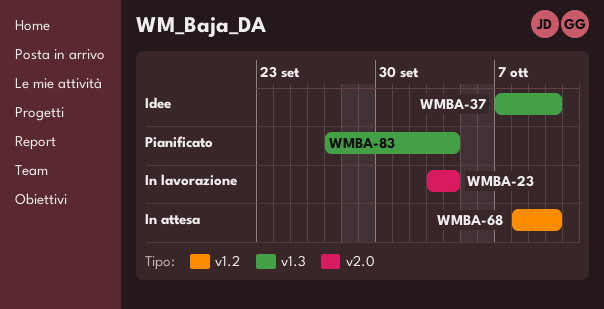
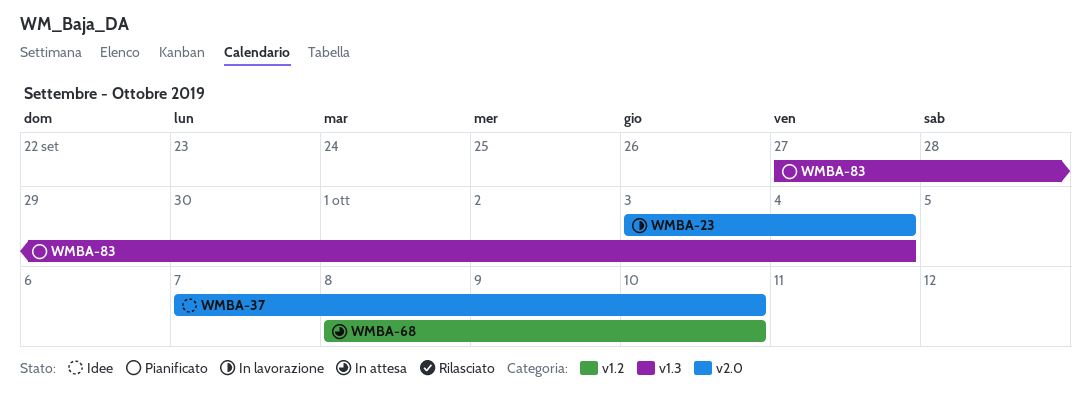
WMBA-37, label: v1.3 -> v2.0

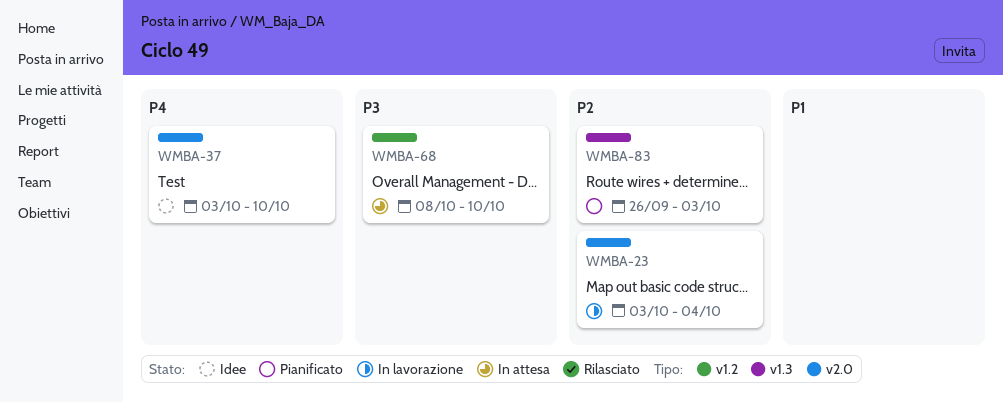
WMBA-37, start: Oct 7 -> Oct 3
WMBA-83, start: Sep 27 -> Sep 26
WMBA-83, due: Oct 4 -> Oct 3

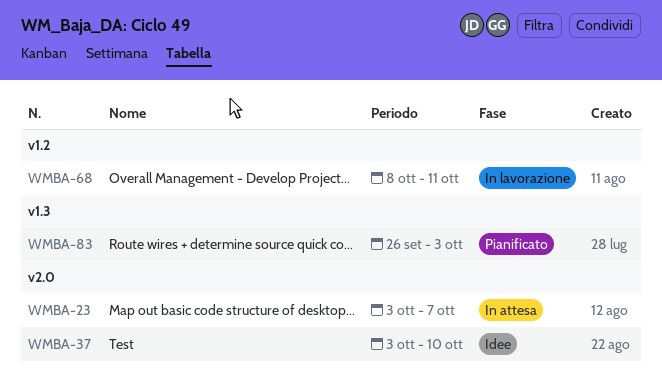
WMBA-23, status: In lavorazione -> In attesa
WMBA-23, due: Oct 4 -> Oct 7
WMBA-68, status: In attesa -> In lavorazione
WMBA-68, due: Oct 10 -> Oct 11

